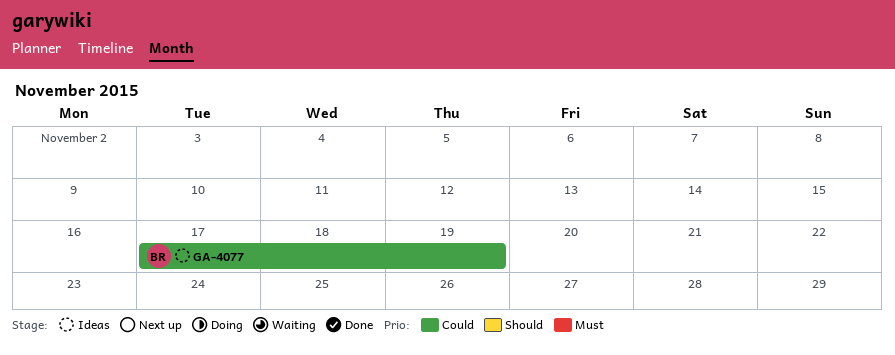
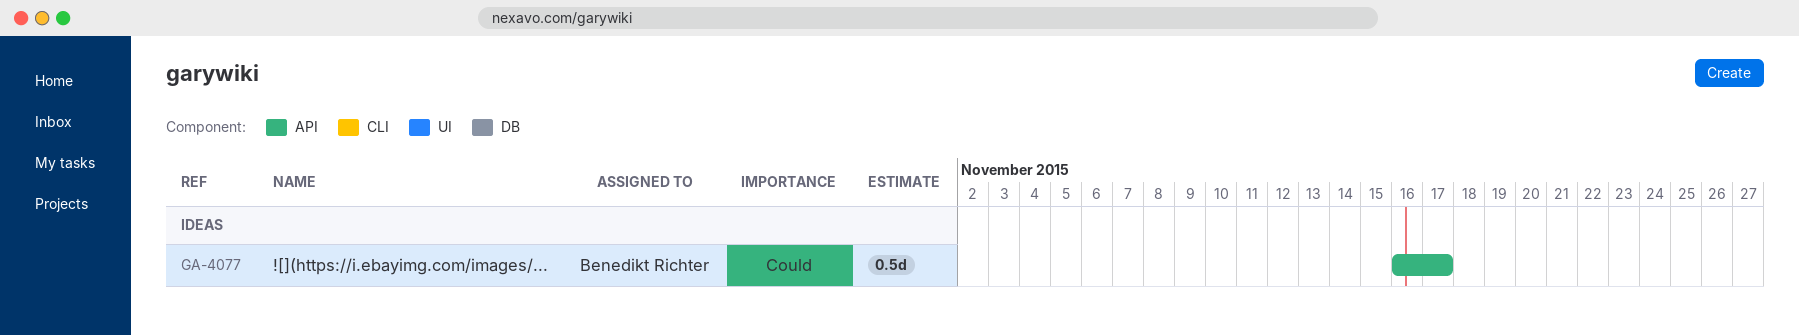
GA-4077, start: Nov 17 -> Nov 16
GA-4077, due: Nov 19 -> Nov 17

